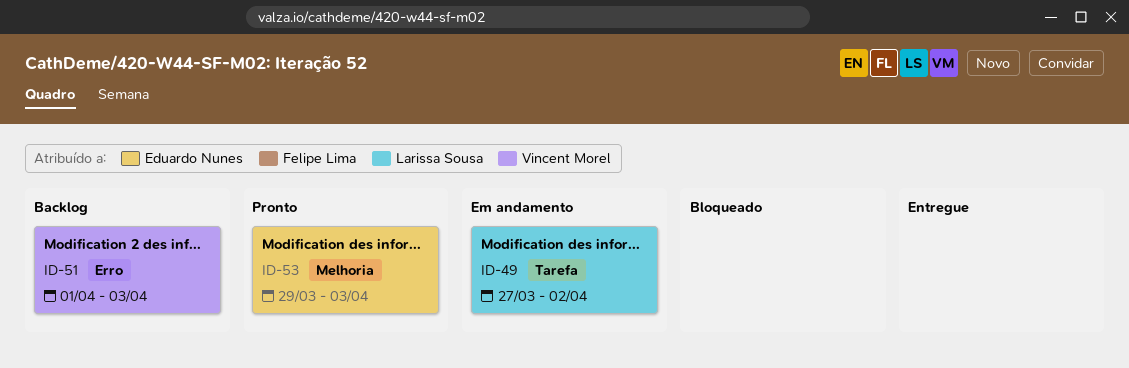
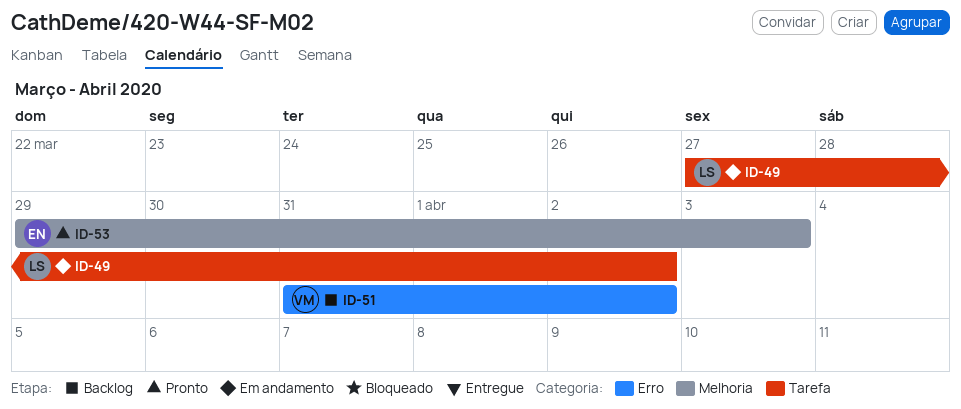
ID-51, start: Apr 1 -> Mar 31
ID-51, due: Apr 3 -> Apr 2

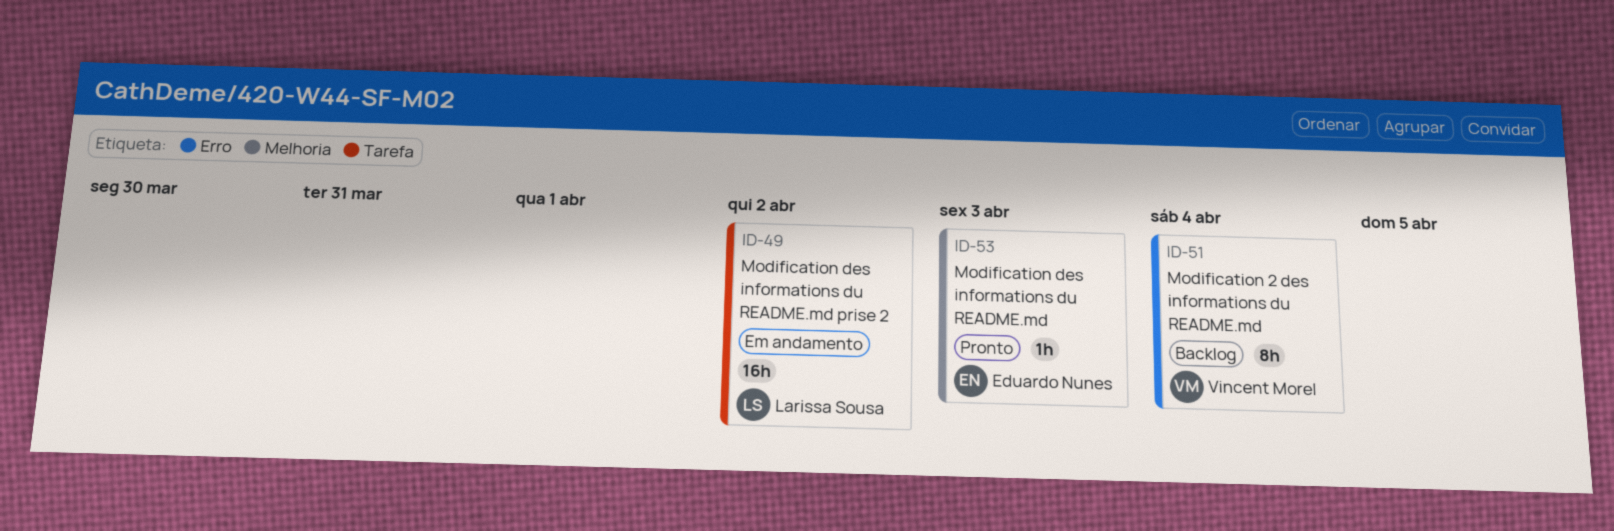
ID-51, due: Apr 2 -> Apr 4

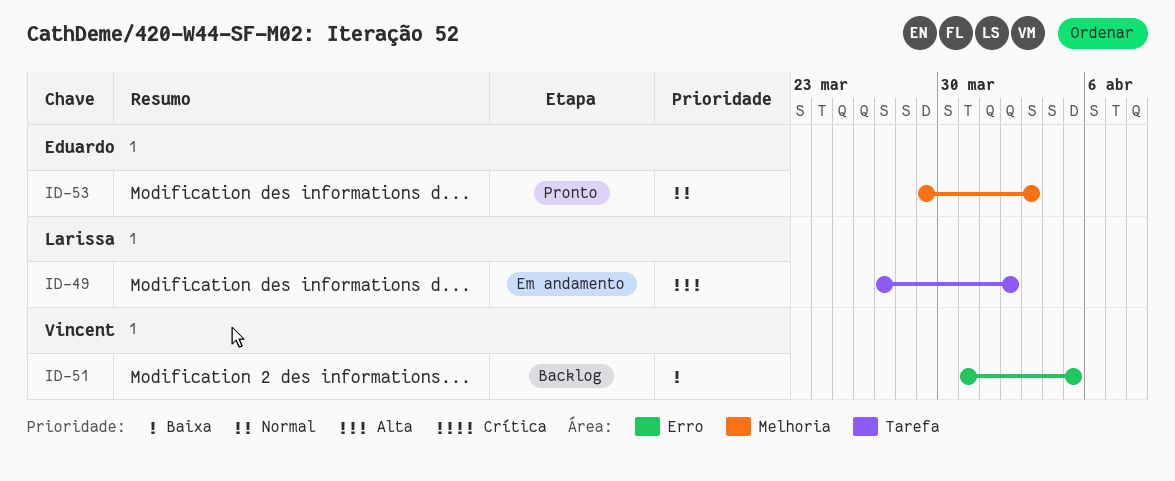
ID-51, due: Apr 4 -> Apr 5

